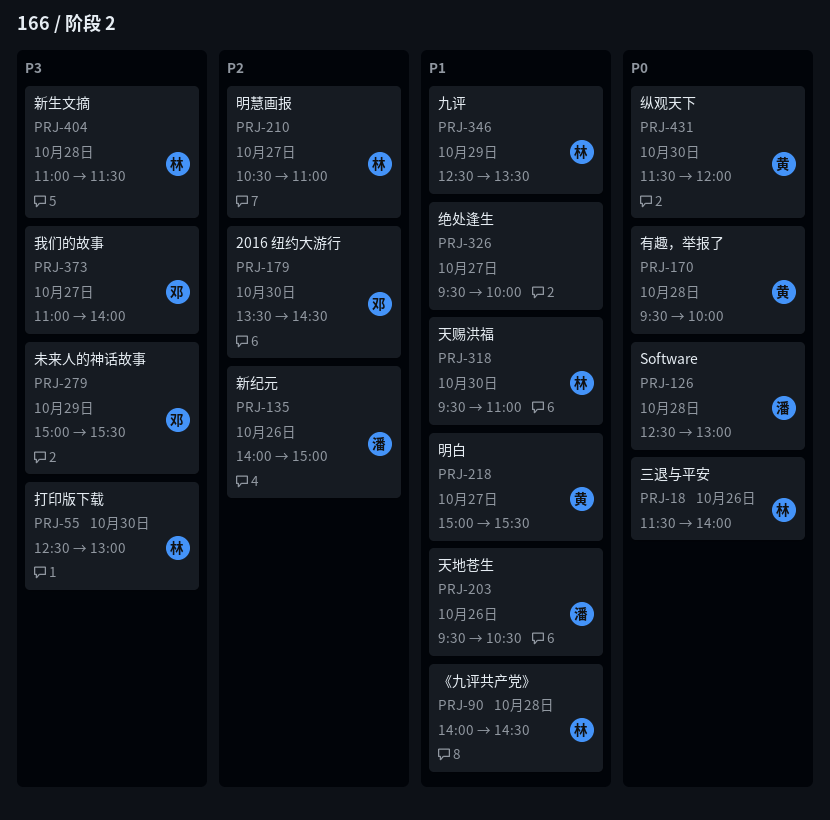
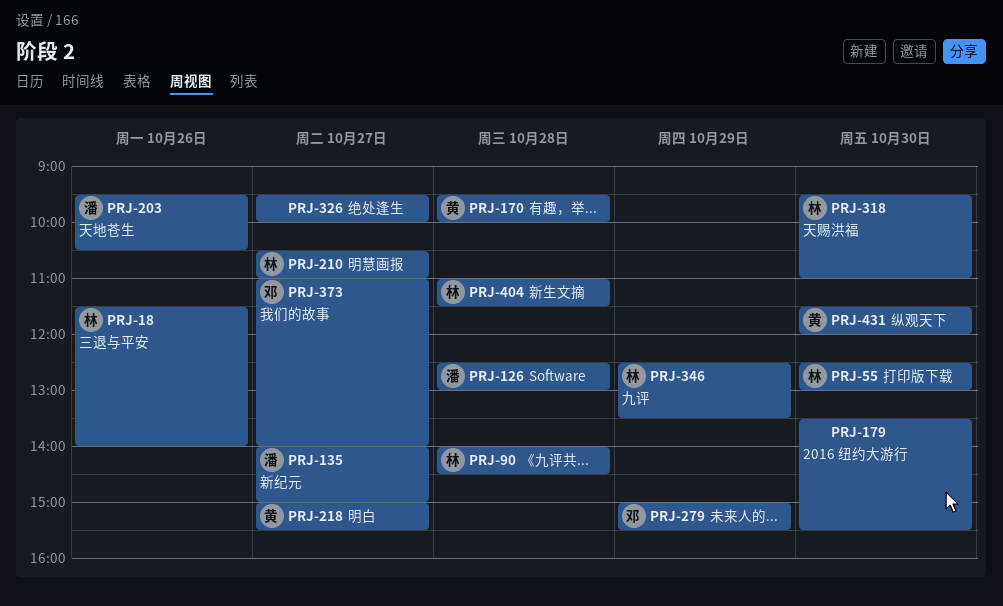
PRJ-135, day: Oct 26 -> Oct 27
PRJ-179, owner: 邓 -> none
PRJ-179, ends: 14:30 -> 15:30

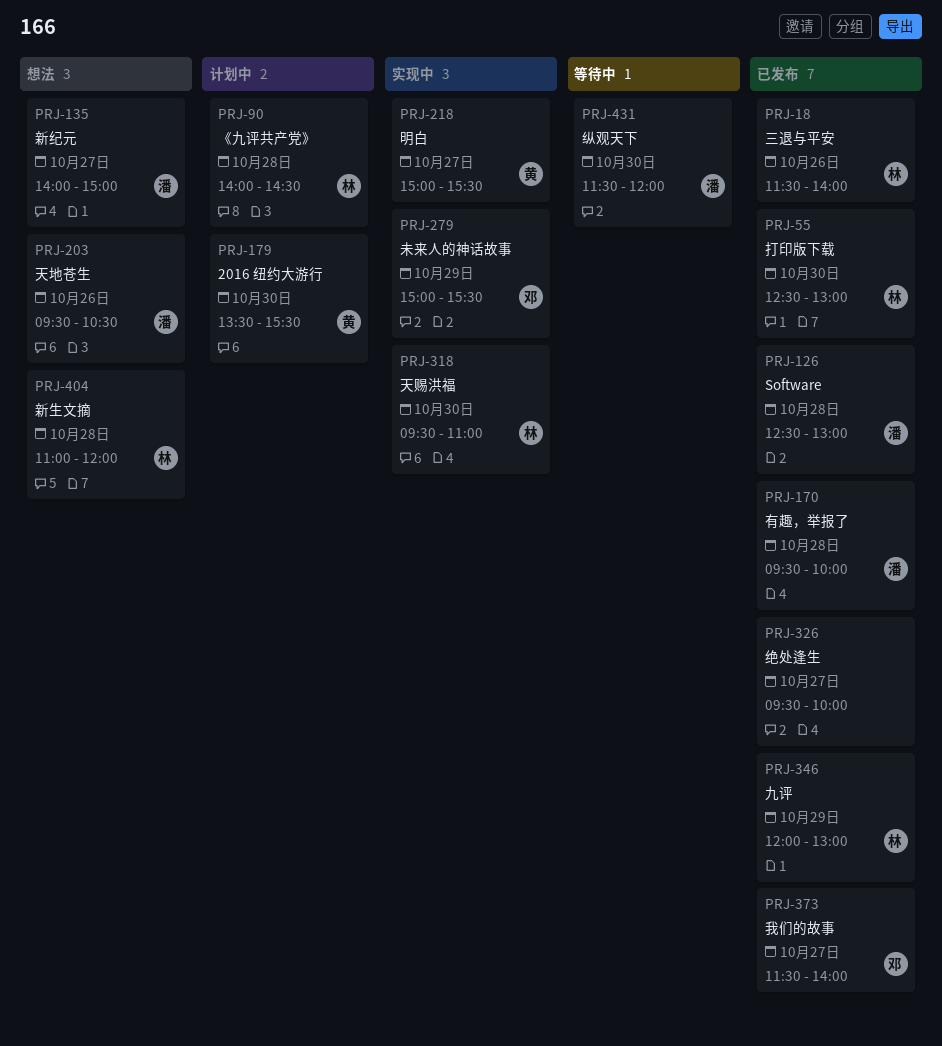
PRJ-170, owner: 黄 -> 潘
PRJ-179, owner: none -> 黄
PRJ-210: present -> none
PRJ-346, begins: 12:30 -> 12:00
PRJ-346, ends: 13:30 -> 13:00
PRJ-373, begins: 11:00 -> 11:30
PRJ-404, ends: 11:30 -> 12:00
PRJ-431, owner: 黄 -> 潘

